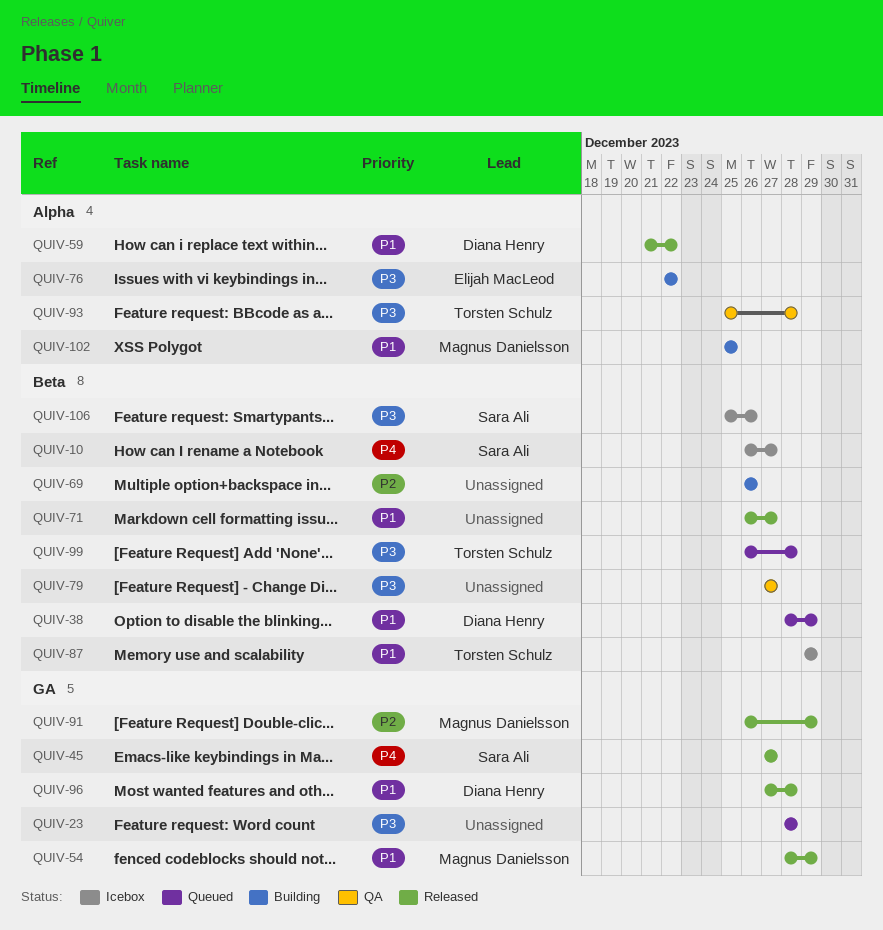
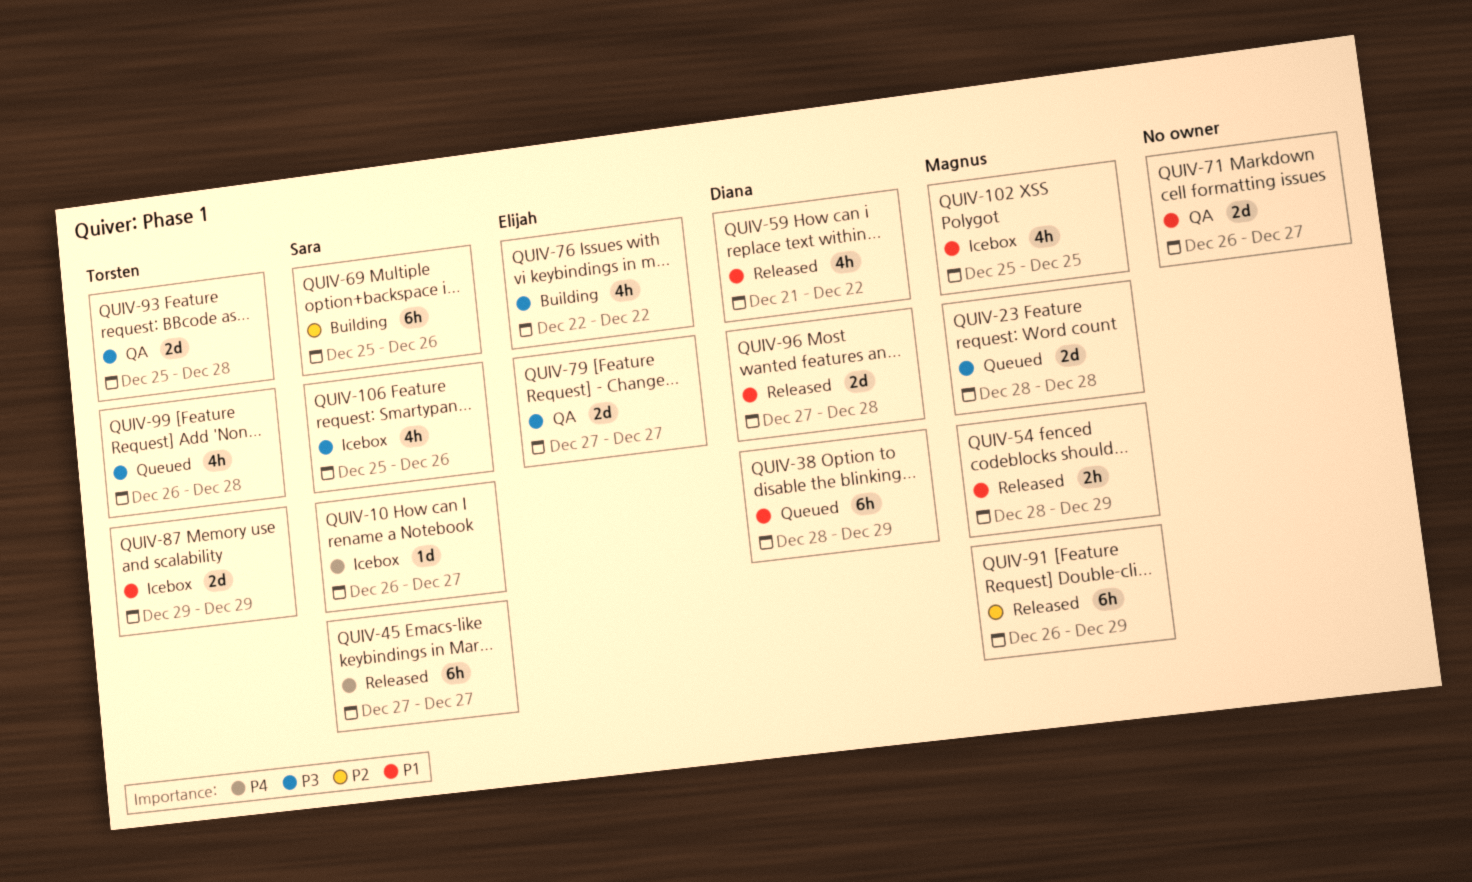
QUIV-23, owner: none -> Magnus Danielsson
QUIV-69, owner: none -> Sara Ali
QUIV-69, start: Dec 26 -> Dec 25
QUIV-71, status: Released -> QA
QUIV-79, owner: none -> Elijah MacLeod
QUIV-102, status: Building -> Icebox

